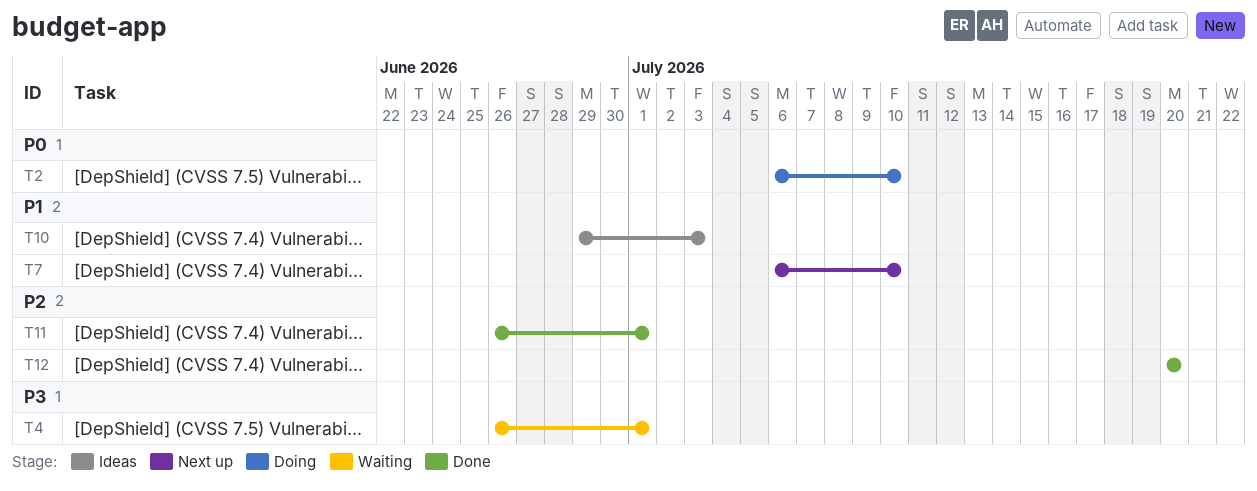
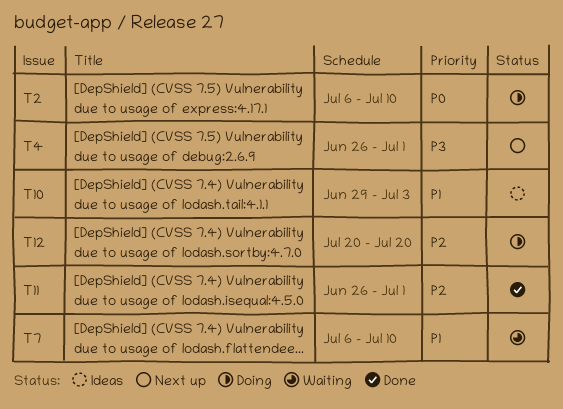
T4, status: Waiting -> Next up
T7, status: Next up -> Waiting
T12, status: Done -> Doing

